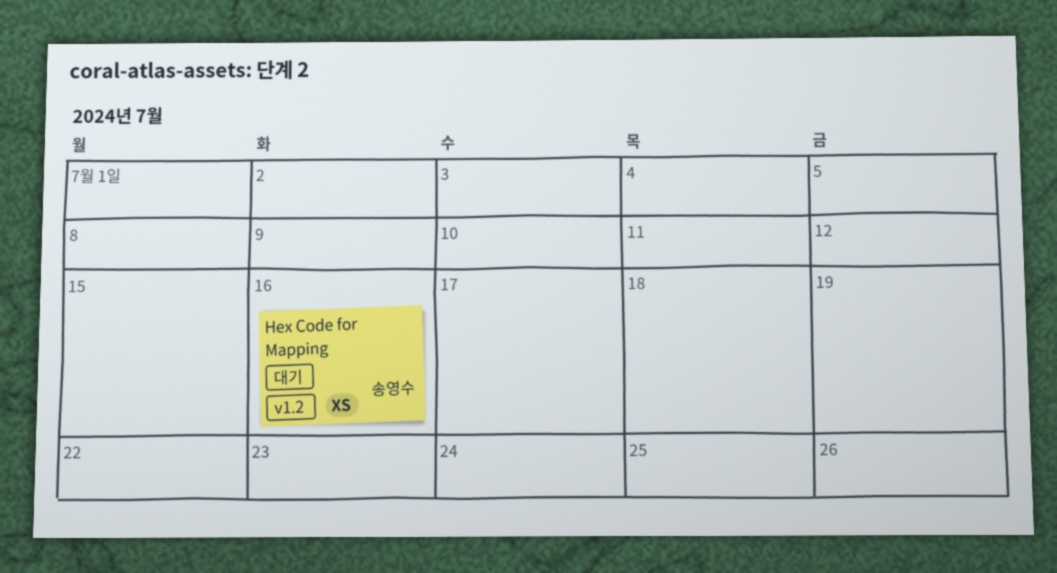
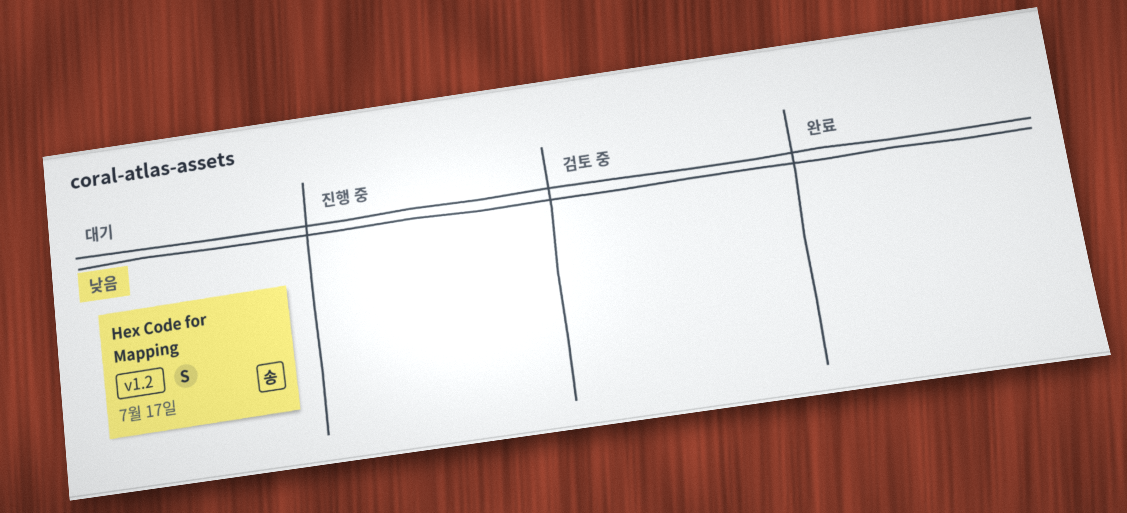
Hex Code for Mapping, estimate: XS -> S
Hex Code for Mapping, due: Jul 16 -> Jul 17

